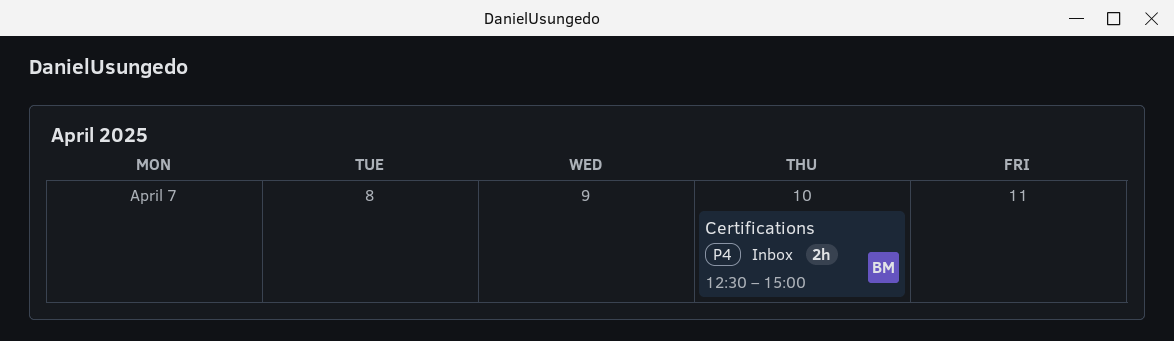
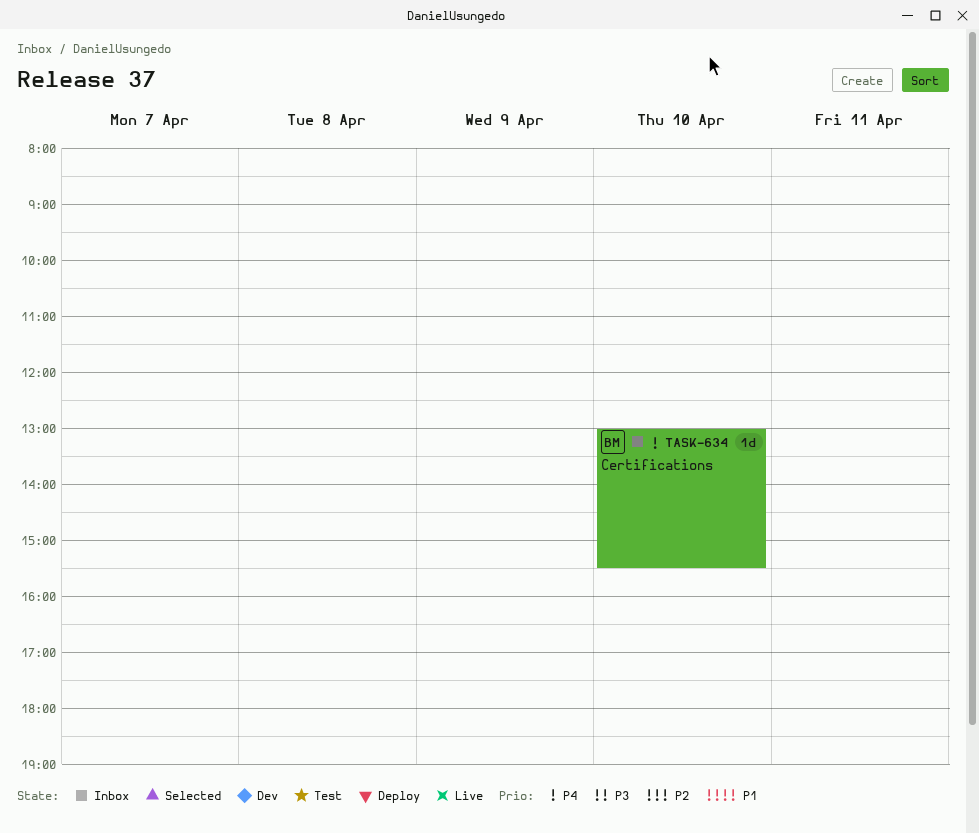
Certifications, estimate: 2h -> 1d
Certifications, begins: 12:30 -> 13:00
Certifications, ends: 15:00 -> 15:30

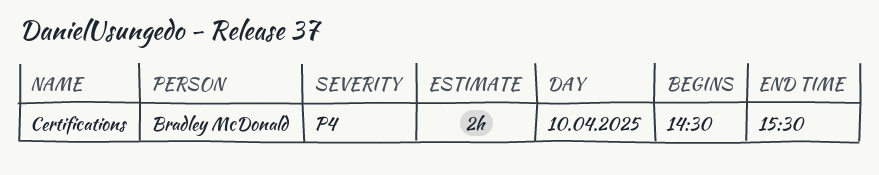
Certifications, estimate: 1d -> 2h
Certifications, begins: 13:00 -> 14:30

